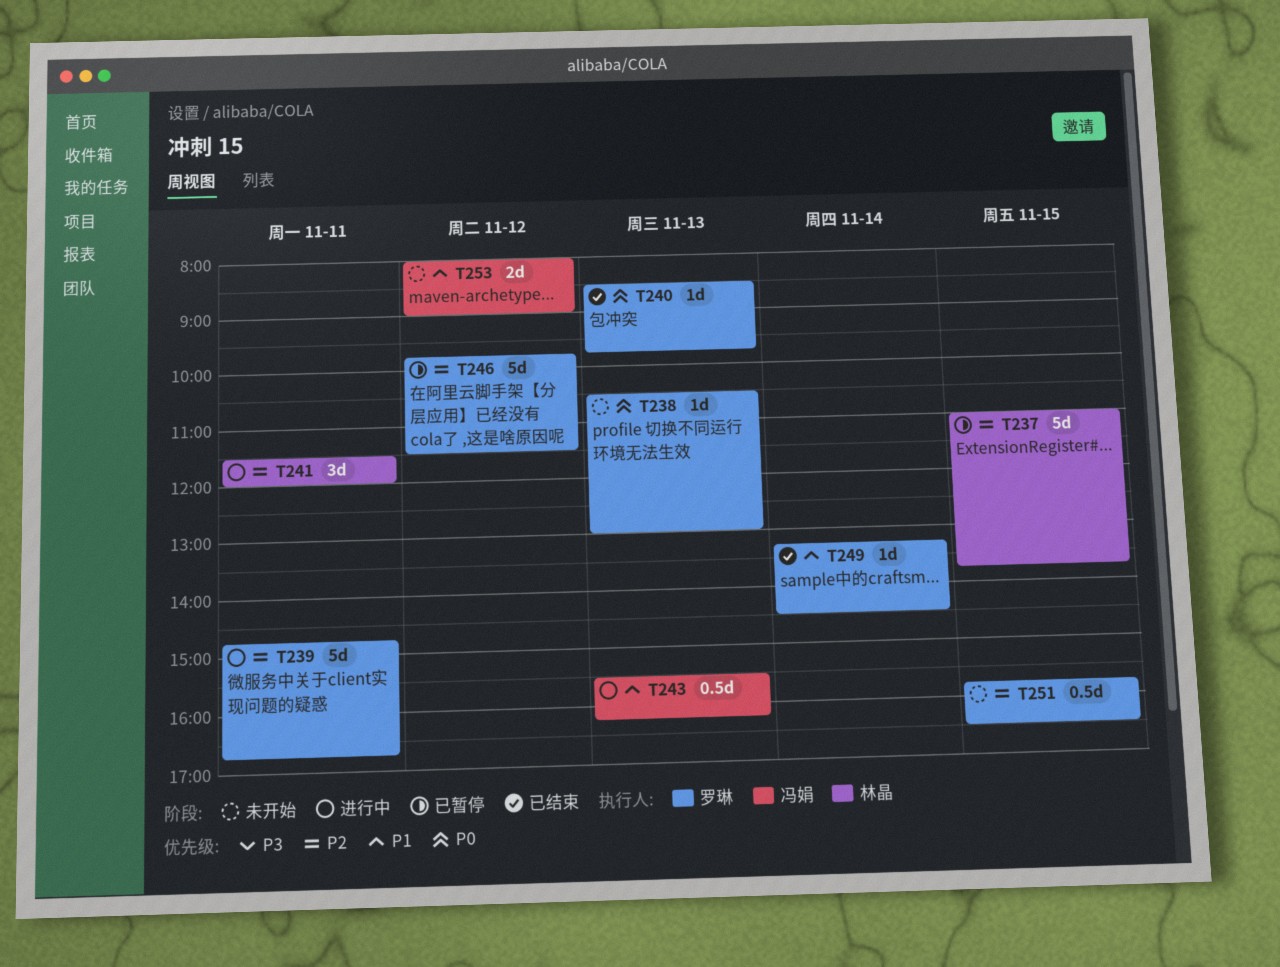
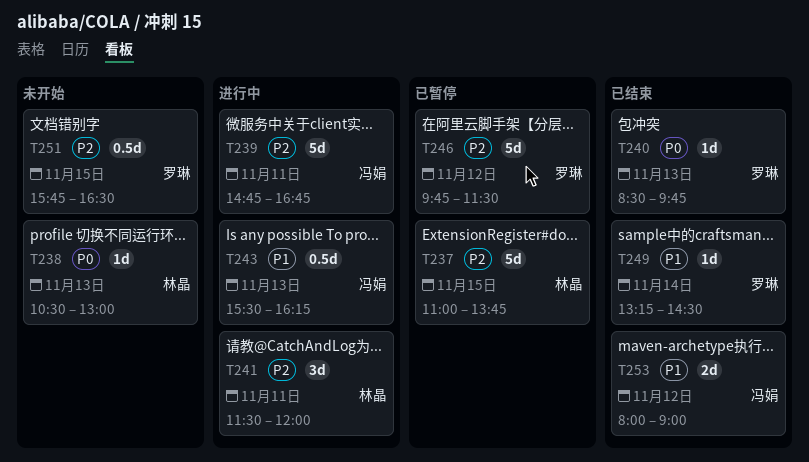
T238, owner: 罗琳 -> 林晶
T239, owner: 罗琳 -> 冯娟
T253, status: 未开始 -> 已结束

